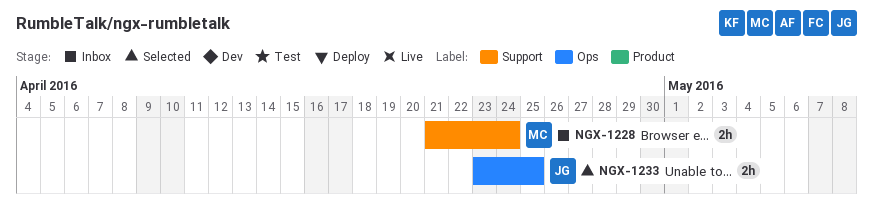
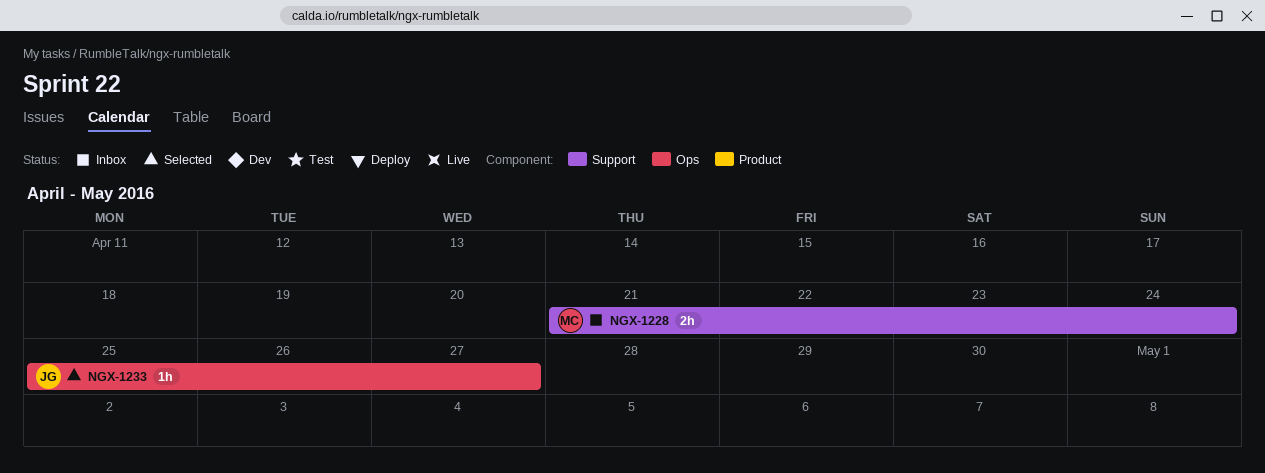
NGX-1233, estimate: 2h -> 1h
NGX-1233, start: Apr 23 -> Apr 25
NGX-1233, due: Apr 25 -> Apr 27

